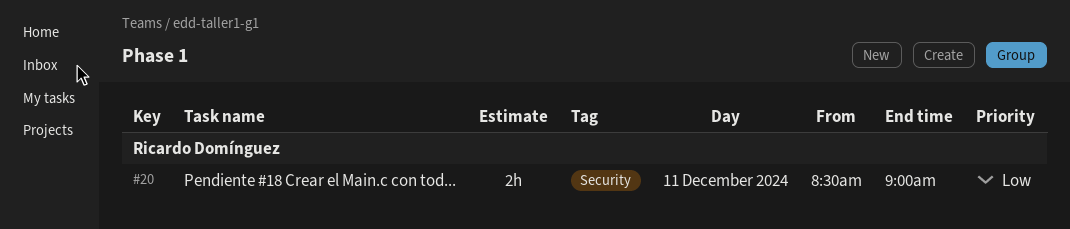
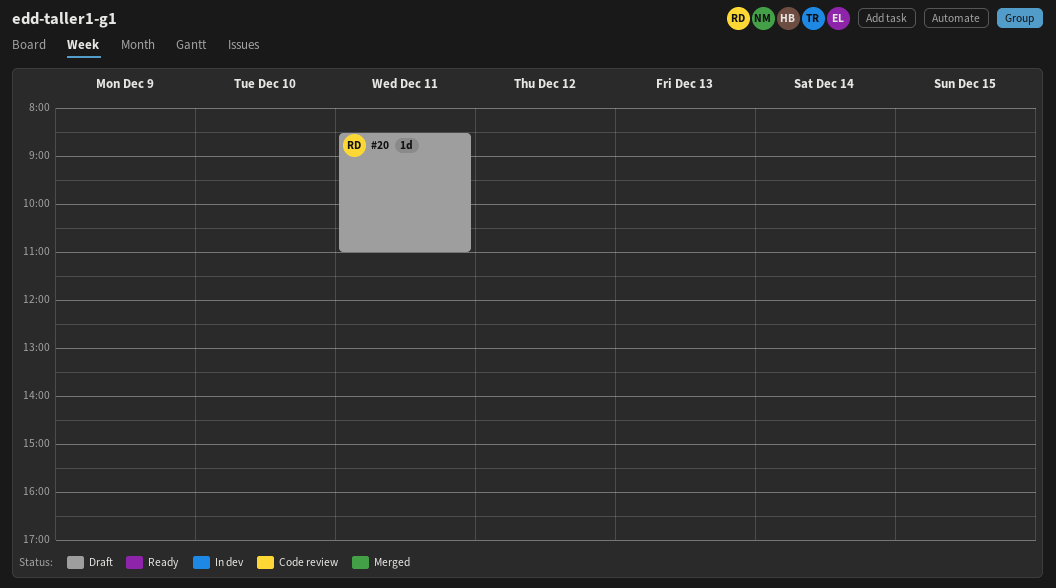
#20, estimate: 2h -> 1d
#20, ends: 09:00 -> 11:00

